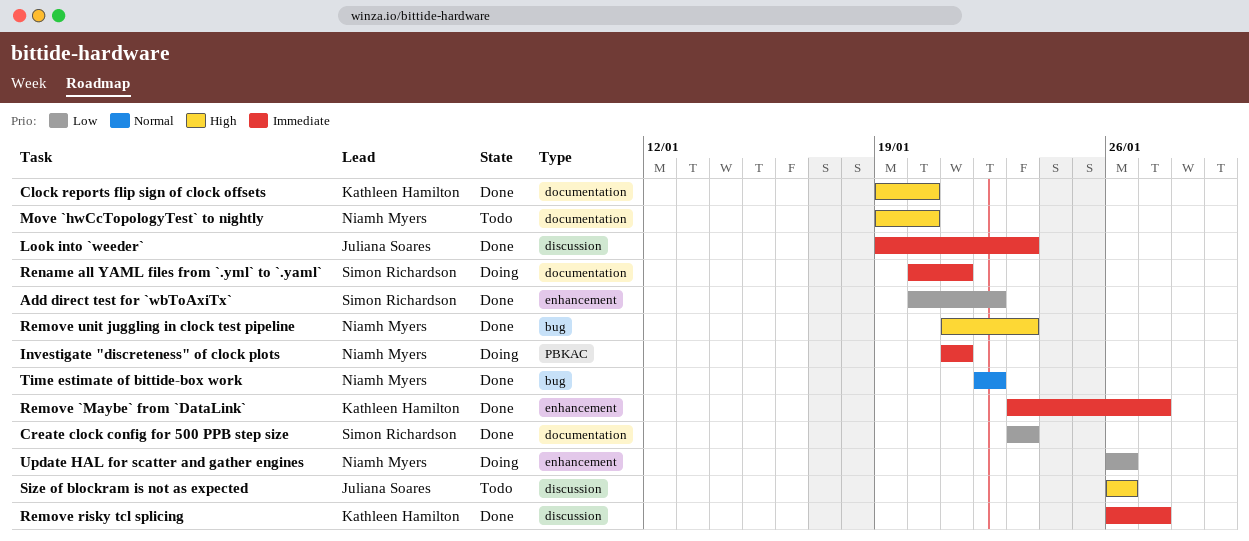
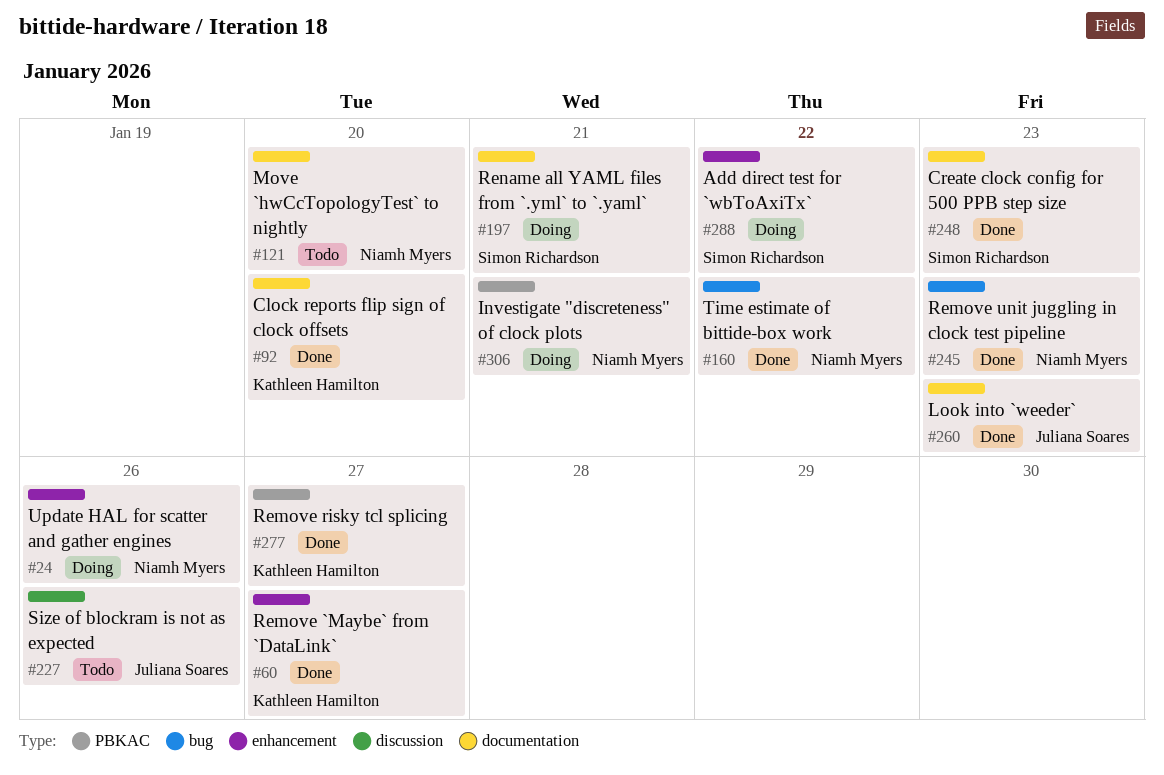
Add direct test for `wbToAxiTx`, status: Done -> Doing
Look into `weeder`, label: discussion -> documentation
Remove risky tcl splicing, label: discussion -> PBKAC

